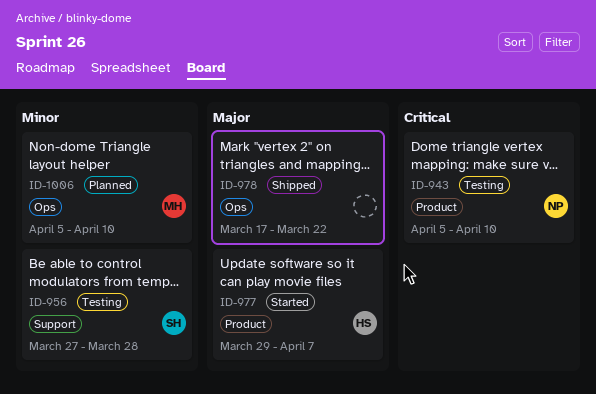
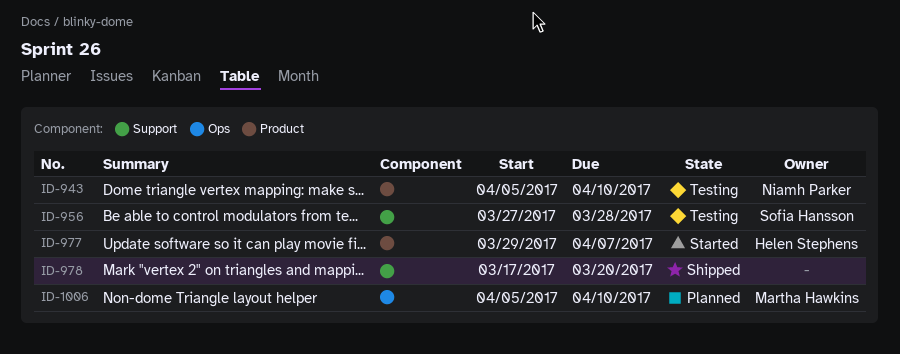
ID-978, label: Ops -> Support
ID-978, due: Mar 22 -> Mar 20

